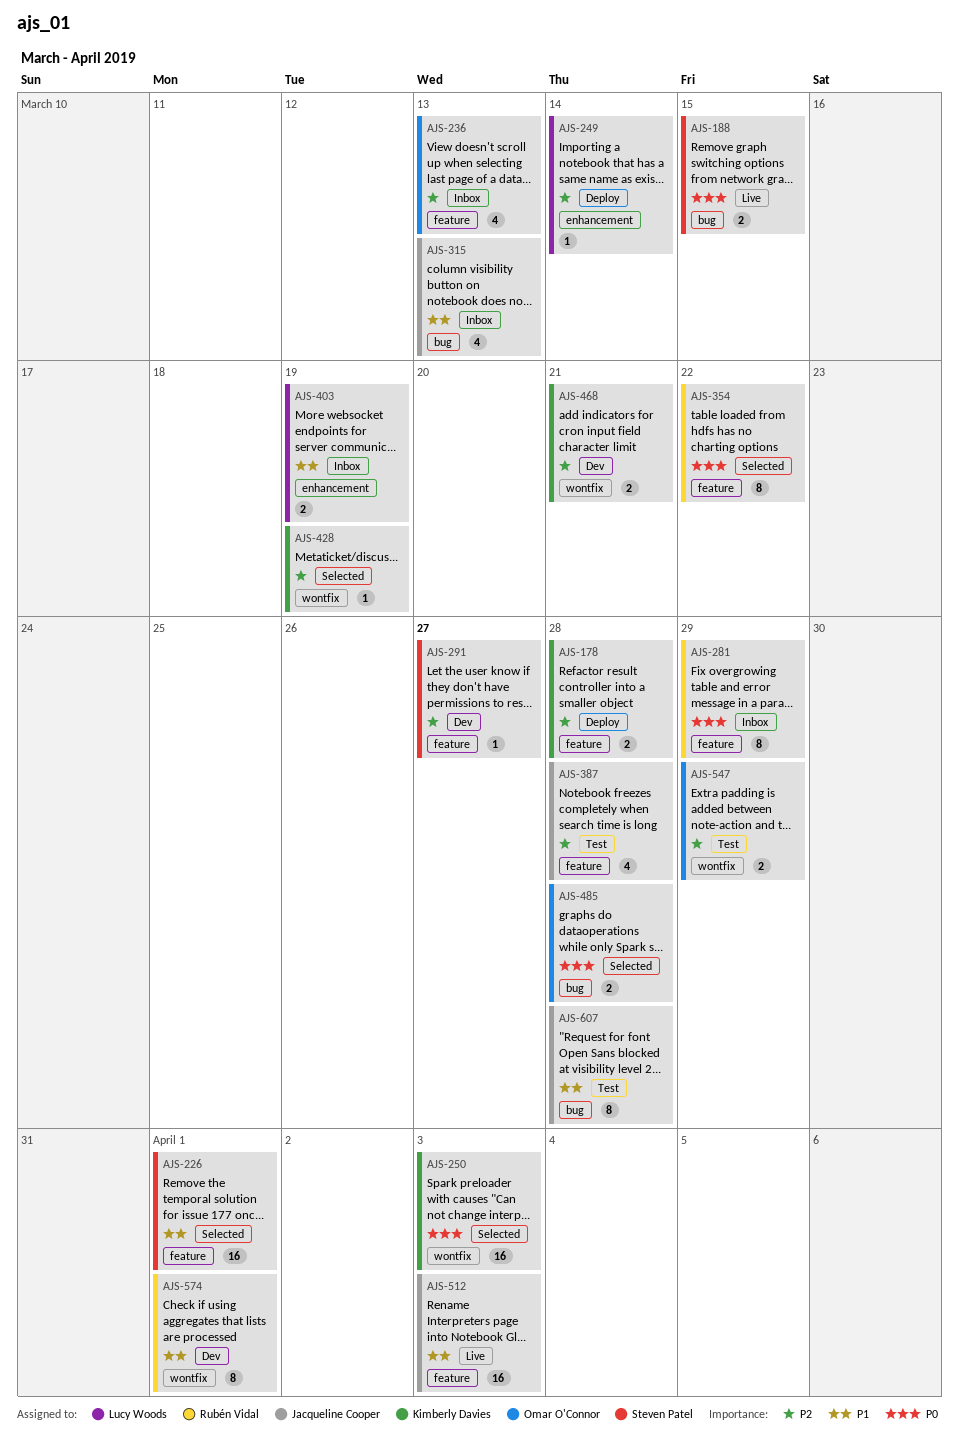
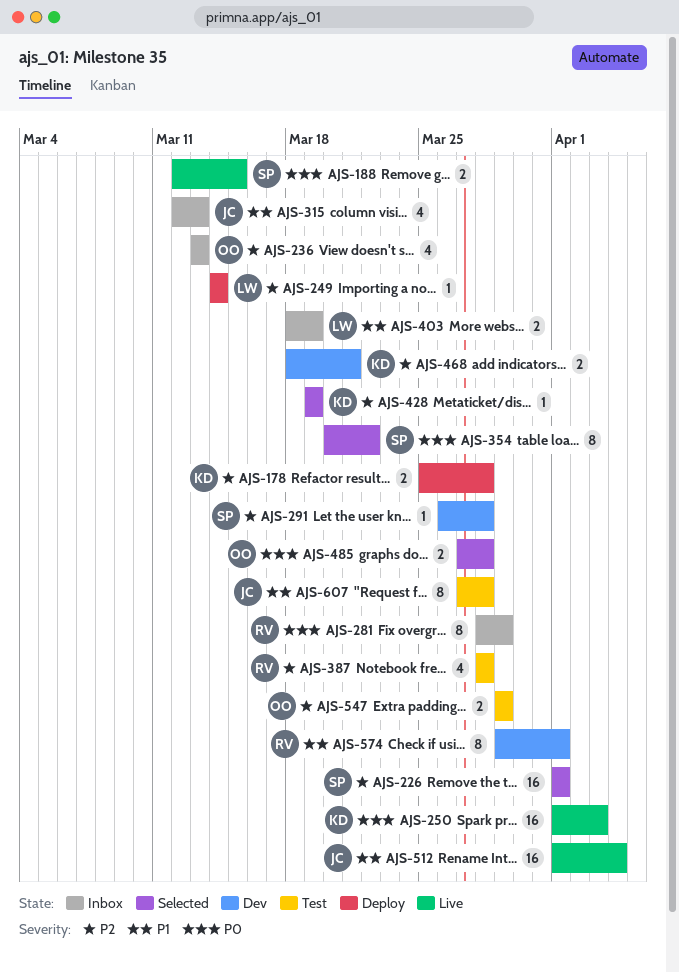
AJS-226, priority: P1 -> P2
AJS-250, status: Selected -> Live
AJS-291, due: Mar 27 -> Mar 28
AJS-354, owner: Rubén Vidal -> Steven Patel
AJS-387, owner: Jacqueline Cooper -> Rubén Vidal
AJS-512, due: Apr 3 -> Apr 4

